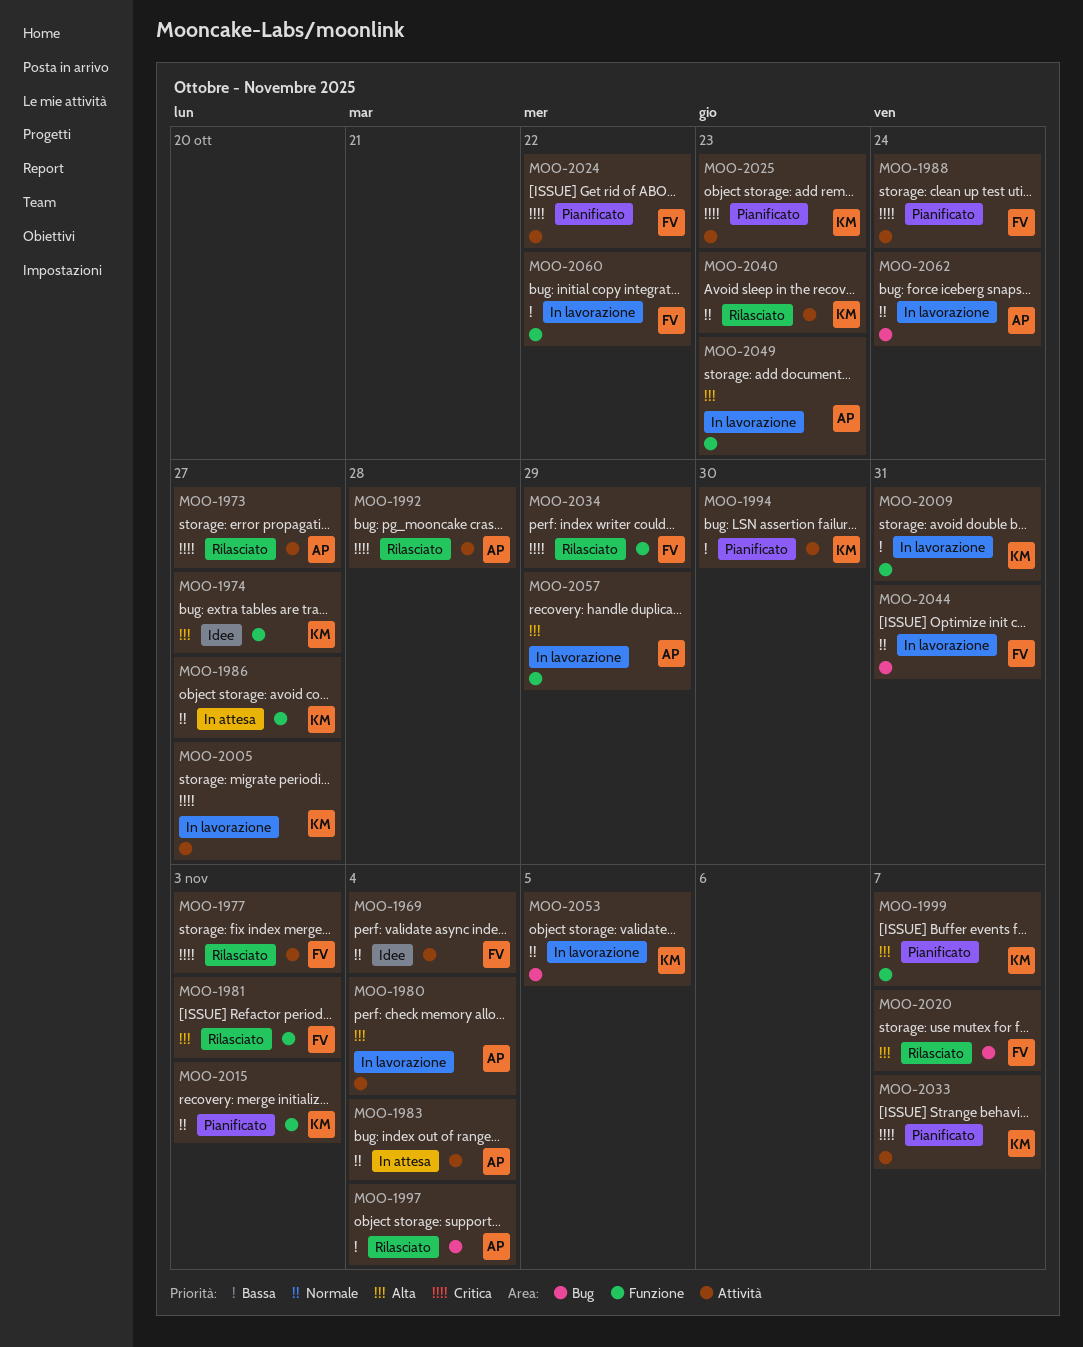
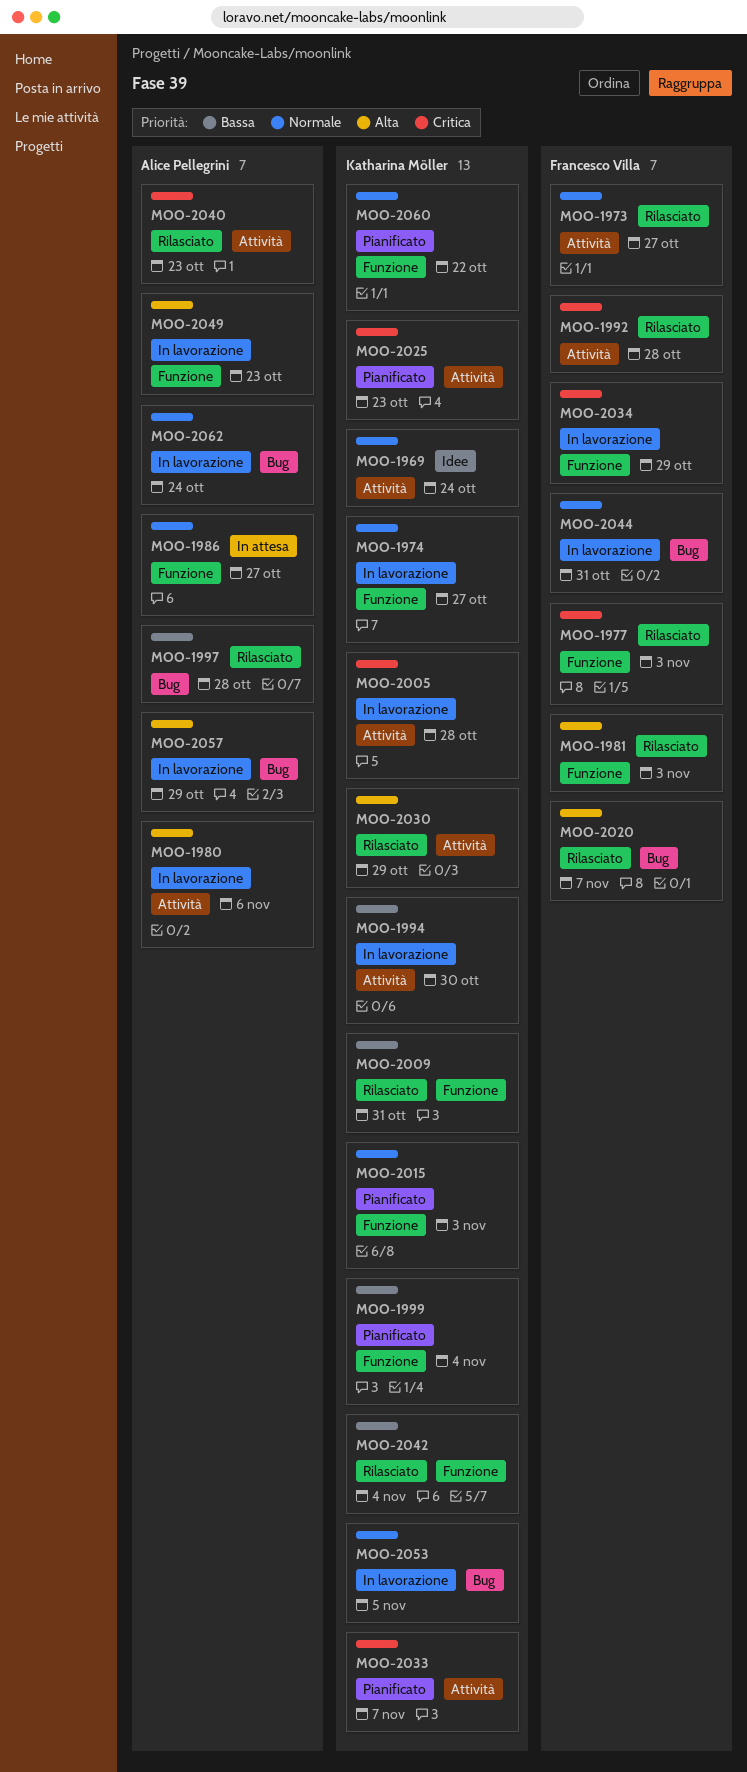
MOO-1969, owner: Francesco Villa -> Katharina Möller
MOO-1969, due: Nov 4 -> Oct 24
MOO-1973, owner: Alice Pellegrini -> Francesco Villa
MOO-1973, priority: Critica -> Normale
MOO-1974, status: Idee -> In lavorazione
MOO-1974, priority: Alta -> Normale
MOO-1977, label: Attività -> Funzione
MOO-1980, due: Nov 4 -> Nov 6
MOO-1983: present -> none
MOO-1986, owner: Katharina Möller -> Alice Pellegrini
MOO-1988: present -> none
MOO-1992, owner: Alice Pellegrini -> Francesco Villa
MOO-1994, status: Pianificato -> In lavorazione
MOO-1997, due: Nov 4 -> Oct 28
MOO-1999, priority: Alta -> Bassa
MOO-1999, due: Nov 7 -> Nov 4
MOO-2005, due: Oct 27 -> Oct 28
MOO-2009, status: In lavorazione -> Rilasciato
MOO-2024: present -> none
MOO-2030: none -> present
MOO-2034, status: Rilasciato -> In lavorazione
MOO-2040, owner: Katharina Möller -> Alice Pellegrini
MOO-2040, priority: Normale -> Critica
MOO-2042: none -> present
MOO-2057, label: Funzione -> Bug
MOO-2060, status: In lavorazione -> Pianificato
MOO-2060, owner: Francesco Villa -> Katharina Möller
MOO-2060, priority: Bassa -> Normale

